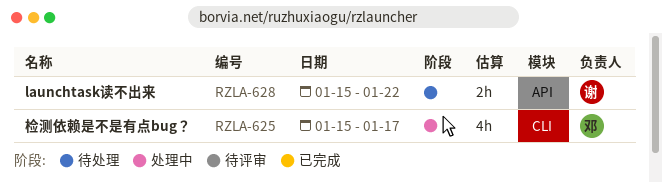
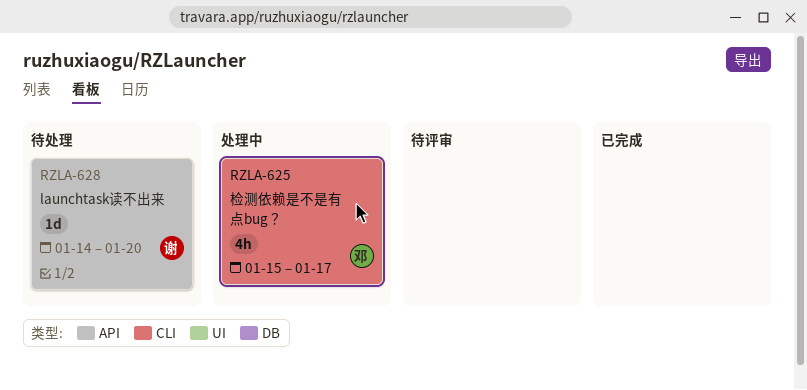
RZLA-628, estimate: 2h -> 1d
RZLA-628, start: Jan 15 -> Jan 14
RZLA-628, due: Jan 22 -> Jan 20

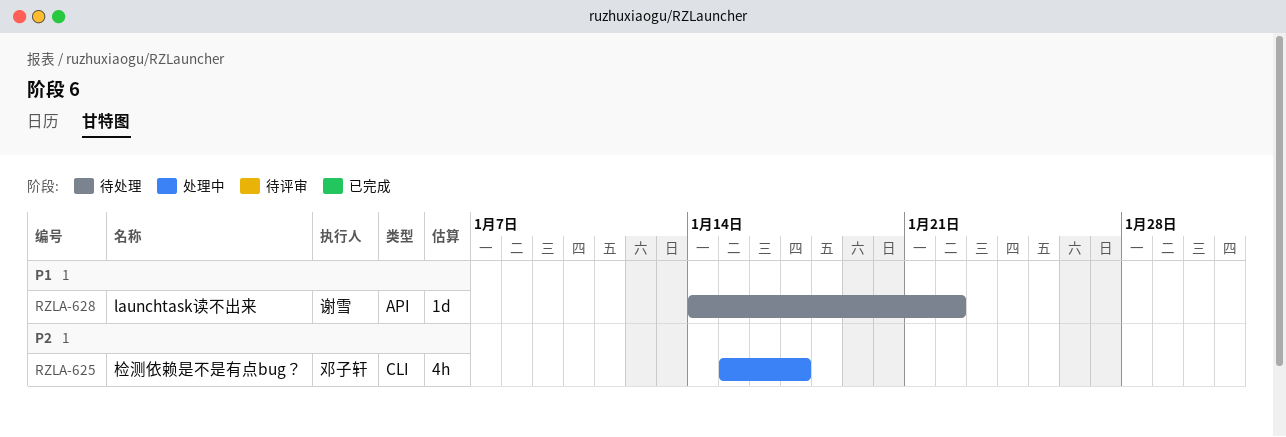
RZLA-628, due: Jan 20 -> Jan 22

